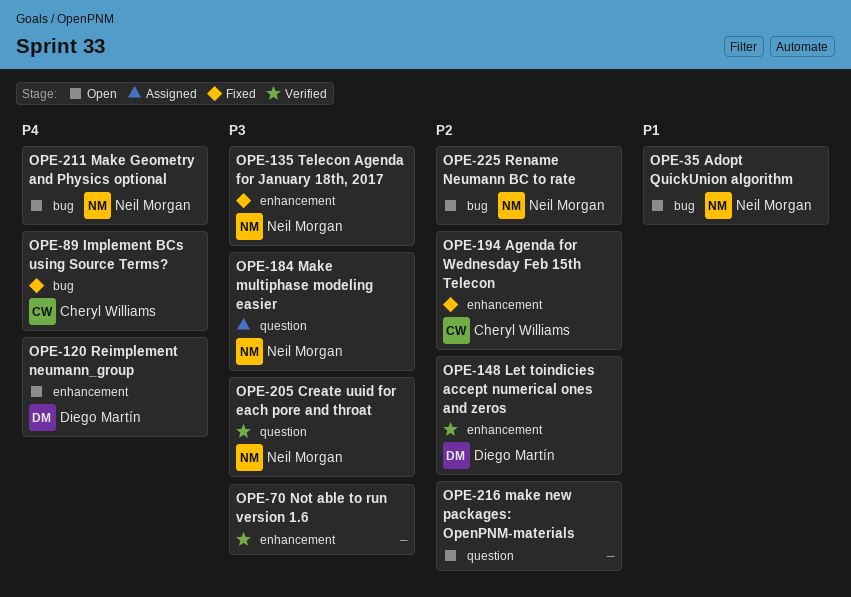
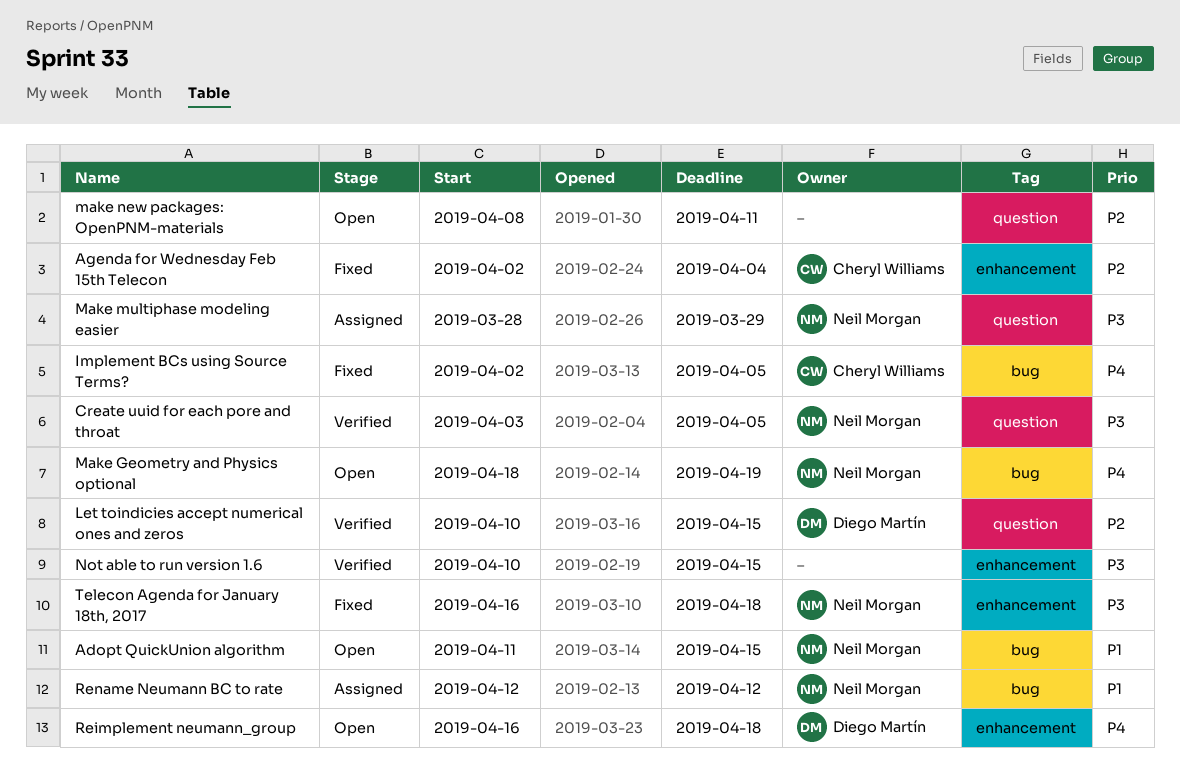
Let toindicies accept numerical ones and zeros, label: enhancement -> question
Rename Neumann BC to rate, status: Open -> Assigned
Rename Neumann BC to rate, priority: P2 -> P1

